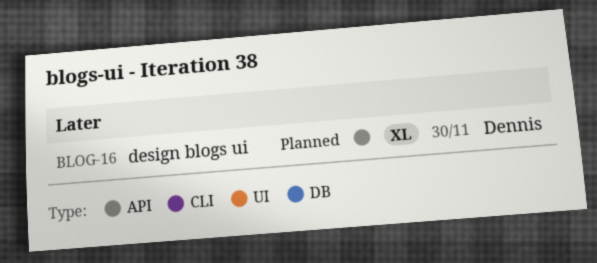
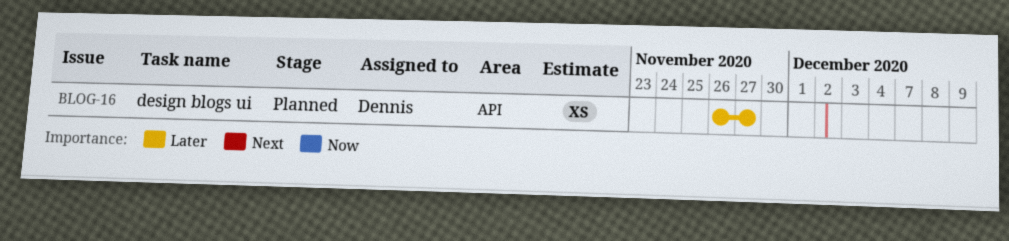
BLOG-16, estimate: XL -> XS
BLOG-16, due: Nov 30 -> Nov 27

